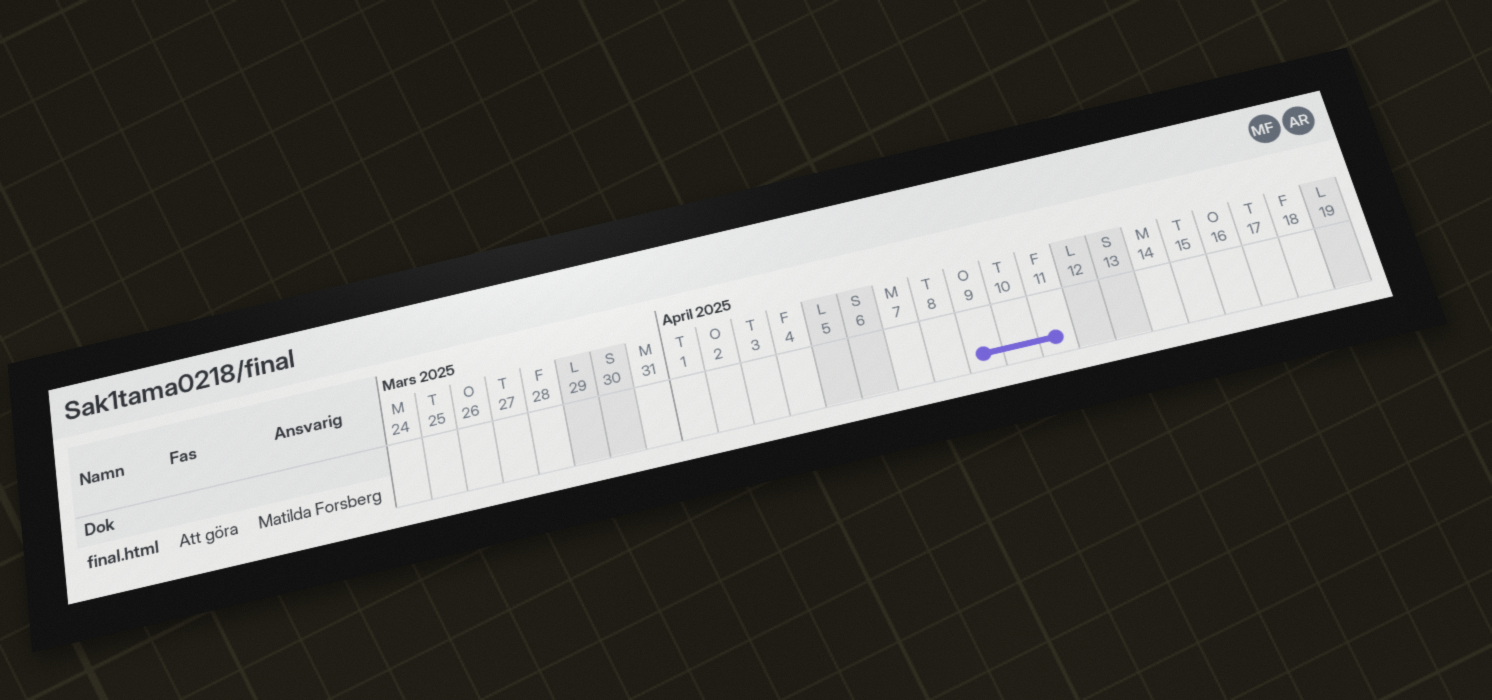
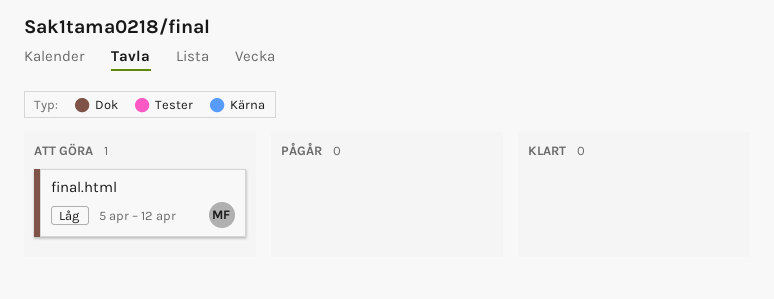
final.html, start: Apr 9 -> Apr 5
final.html, due: Apr 11 -> Apr 12

